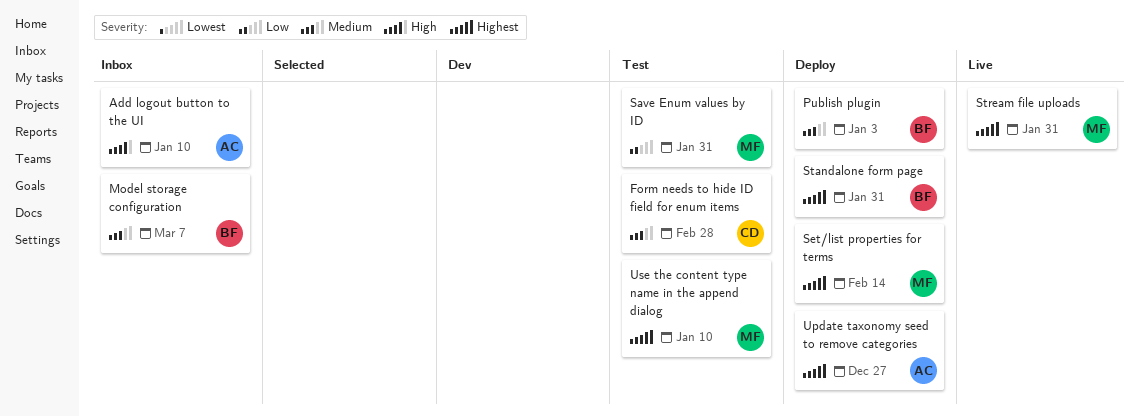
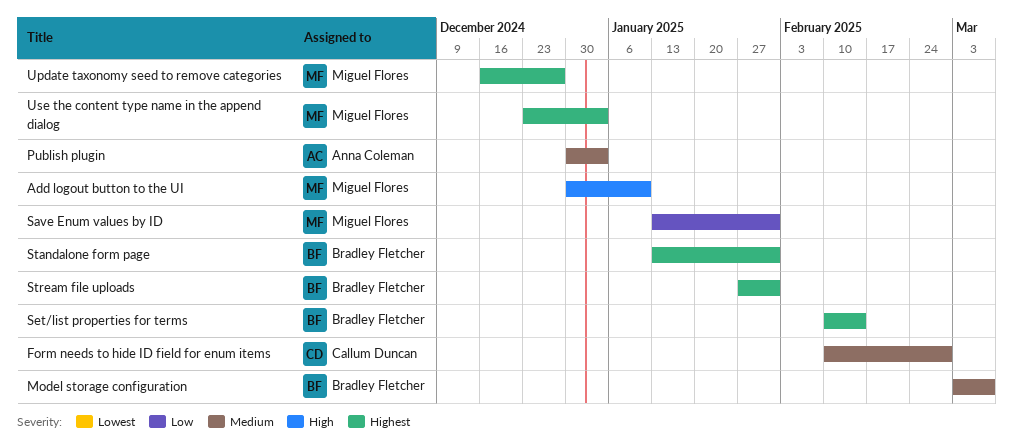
Add logout button to the UI, owner: Anna Coleman -> Miguel Flores
Publish plugin, owner: Bradley Fletcher -> Anna Coleman
Set/list properties for terms, owner: Miguel Flores -> Bradley Fletcher
Stream file uploads, owner: Miguel Flores -> Bradley Fletcher
Update taxonomy seed to remove categories, owner: Anna Coleman -> Miguel Flores
Use the content type name in the append dialog, due: Jan 10 -> Jan 3

